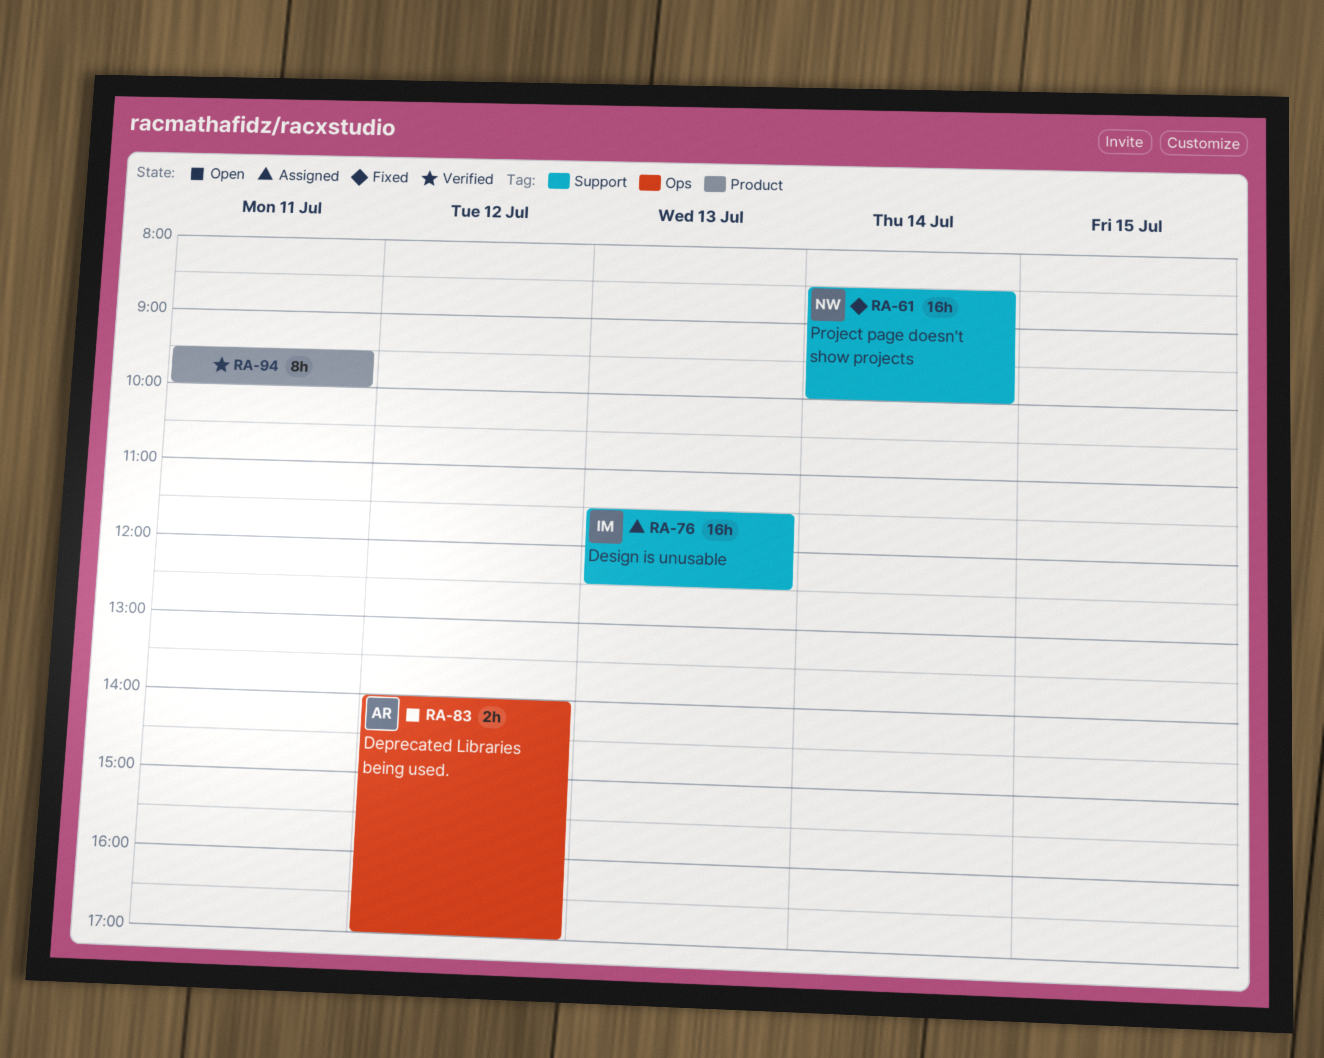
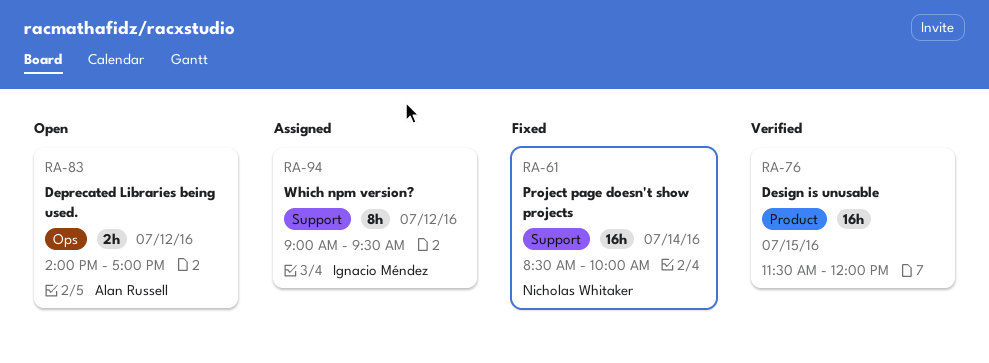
RA-76, status: Assigned -> Verified
RA-76, owner: Ignacio Méndez -> none
RA-76, label: Support -> Product
RA-76, day: Jul 13 -> Jul 15
RA-76, ends: 12:30 -> 12:00
RA-94, status: Verified -> Assigned
RA-94, owner: none -> Ignacio Méndez
RA-94, label: Product -> Support
RA-94, day: Jul 11 -> Jul 12
RA-94, begins: 09:30 -> 09:00
RA-94, ends: 10:00 -> 09:30

